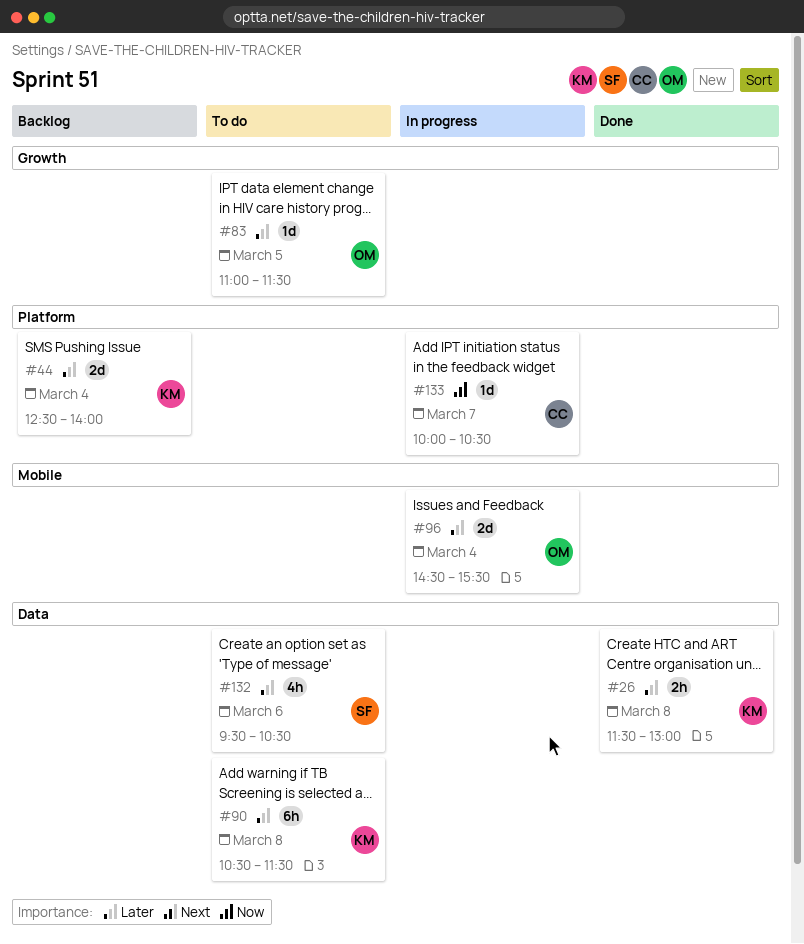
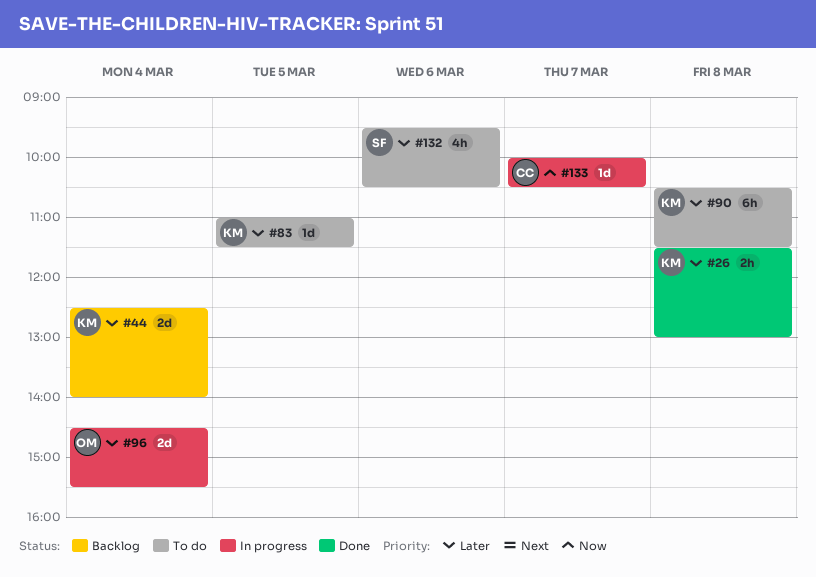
#83, owner: OM -> KM

